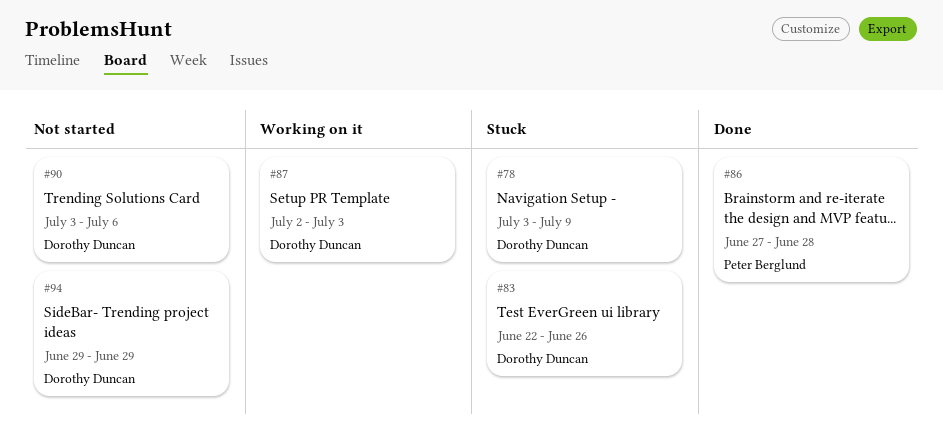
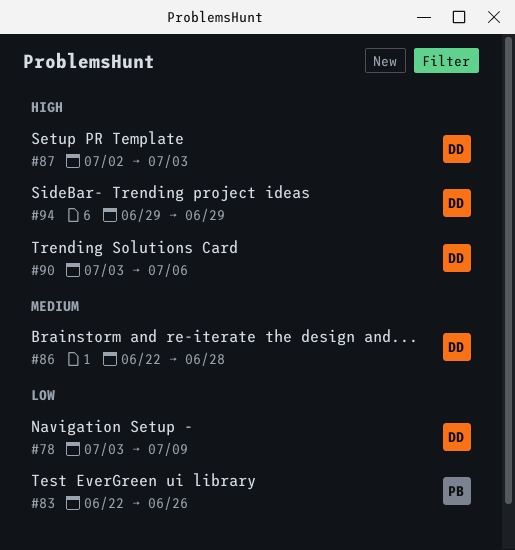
#83, owner: Dorothy Duncan -> Peter Berglund
#86, owner: Peter Berglund -> Dorothy Duncan
#86, start: Jun 27 -> Jun 22

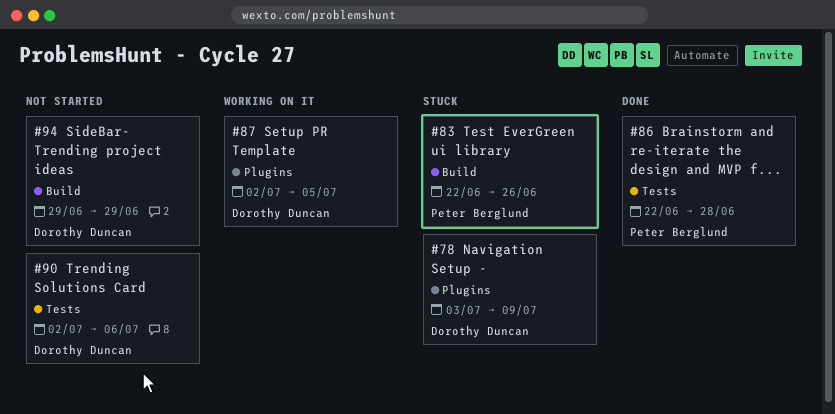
#86, owner: Dorothy Duncan -> Peter Berglund
#87, due: Jul 3 -> Jul 5
#90, start: Jul 3 -> Jul 2

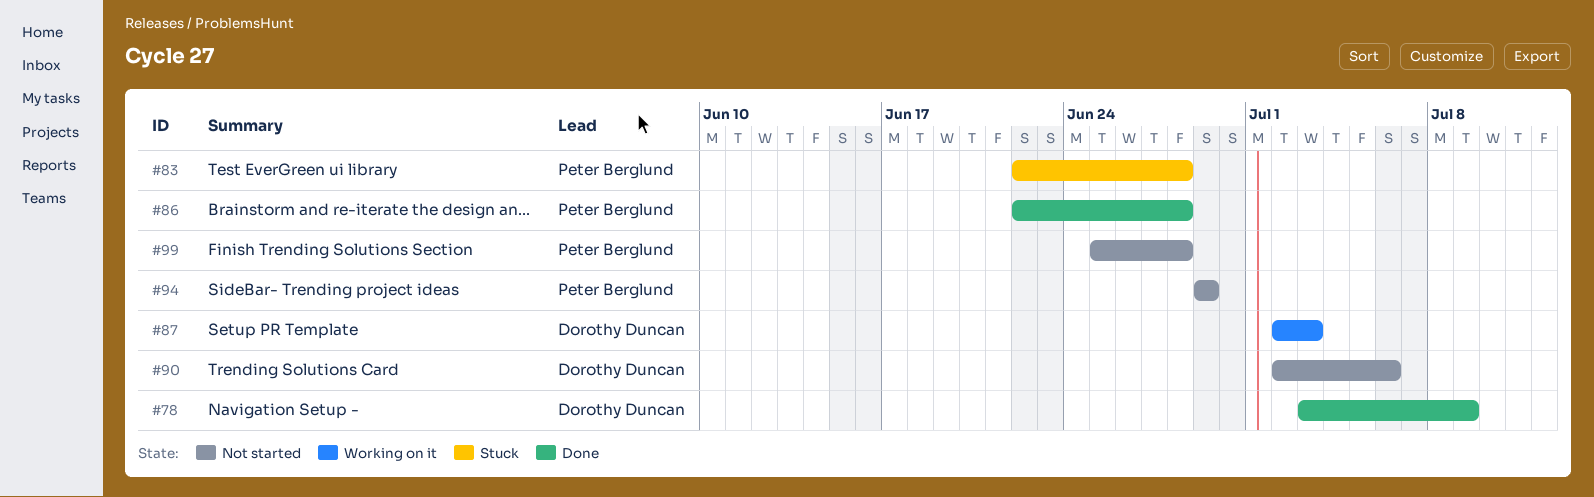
#78, status: Stuck -> Done
#83, due: Jun 26 -> Jun 28
#87, due: Jul 5 -> Jul 3
#94, owner: Dorothy Duncan -> Peter Berglund
#99: none -> present

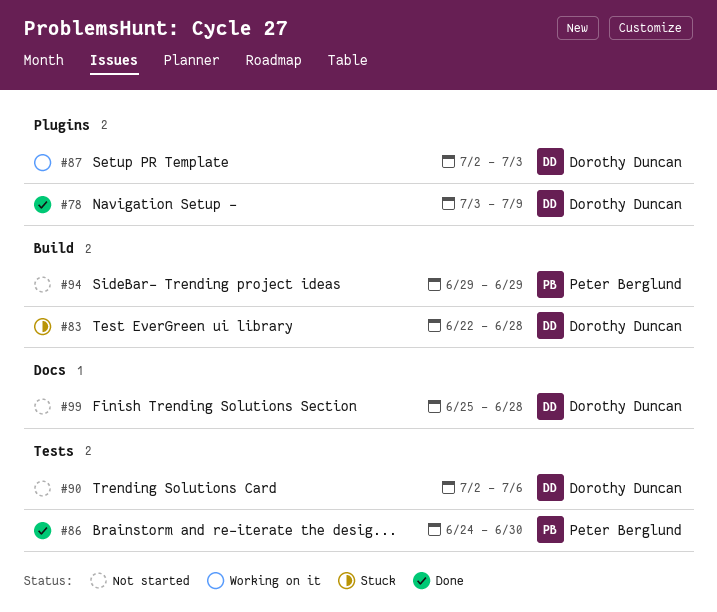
#83, owner: Peter Berglund -> Dorothy Duncan
#86, start: Jun 22 -> Jun 24
#86, due: Jun 28 -> Jun 30
#99, owner: Peter Berglund -> Dorothy Duncan

